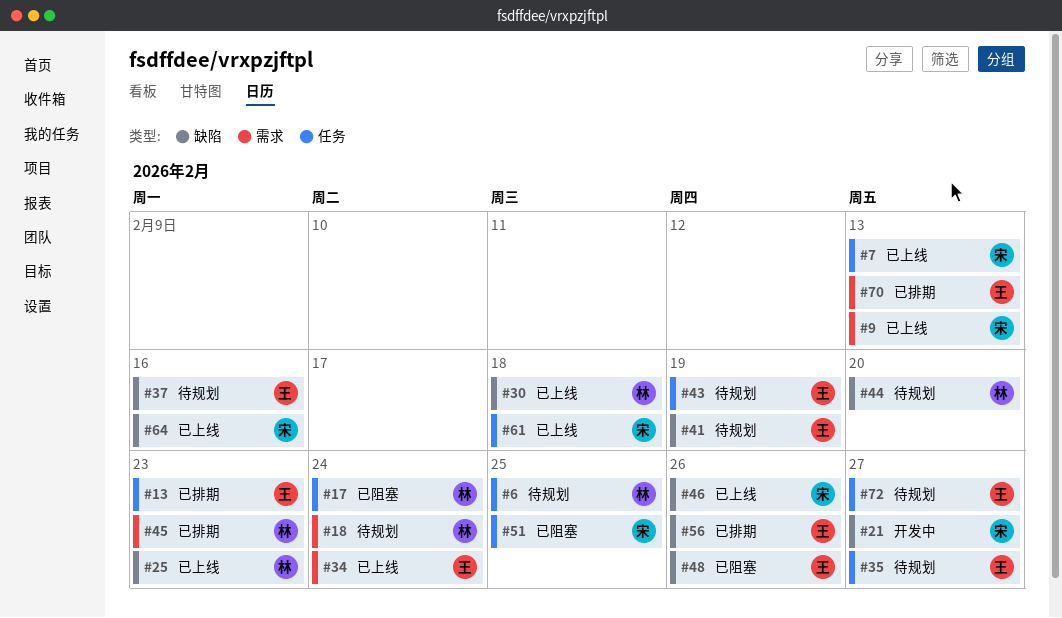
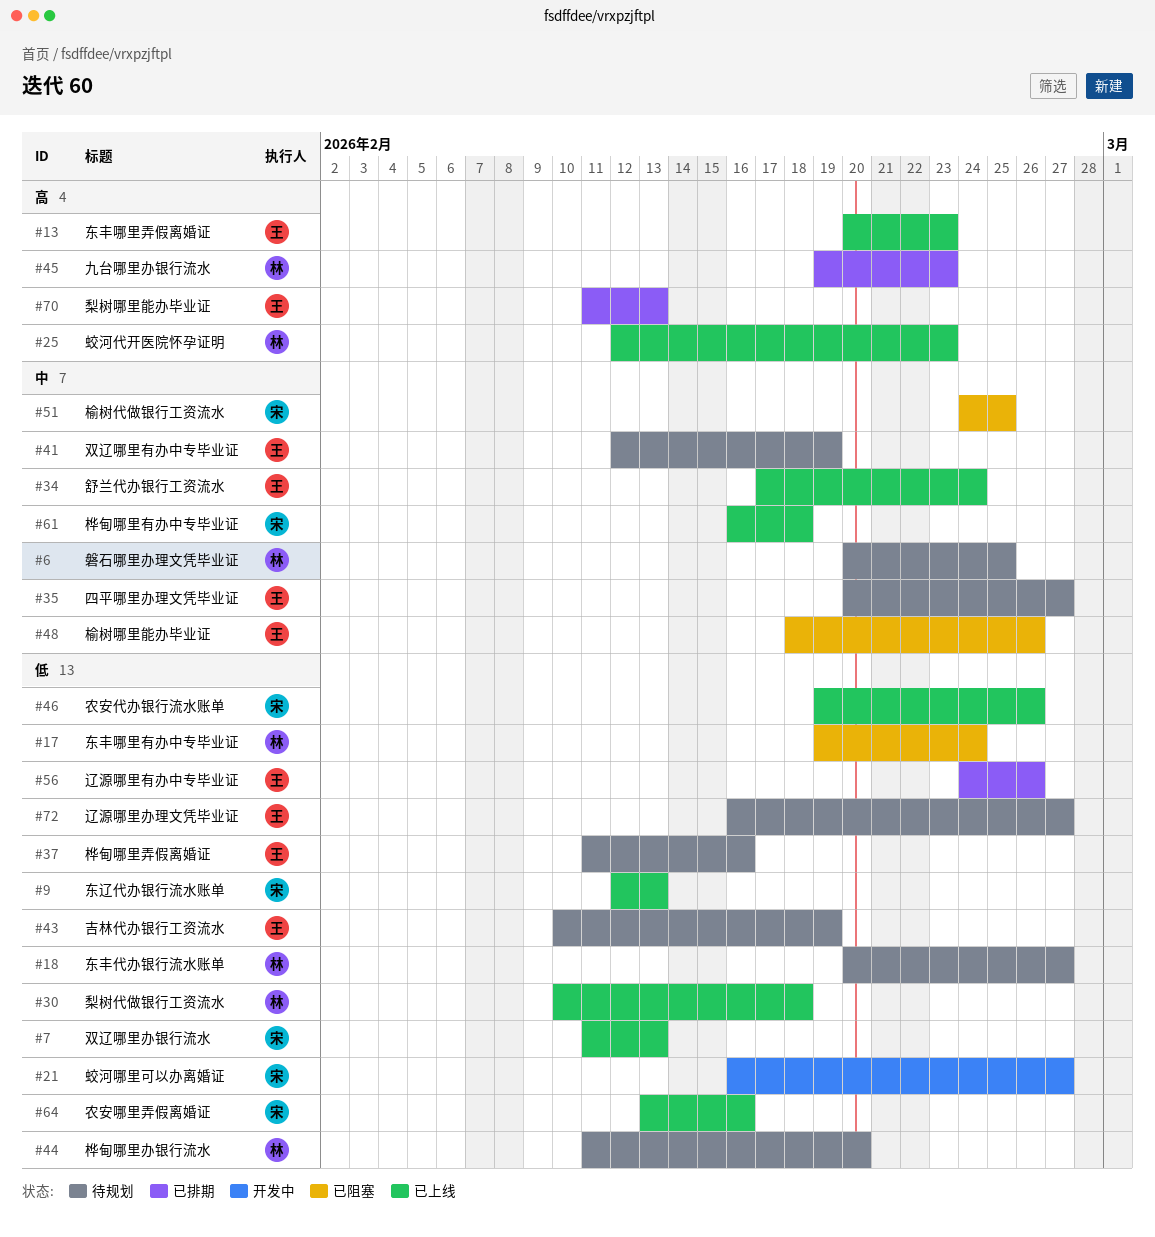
#13, status: 已排期 -> 已上线
#18, due: Feb 24 -> Feb 27

